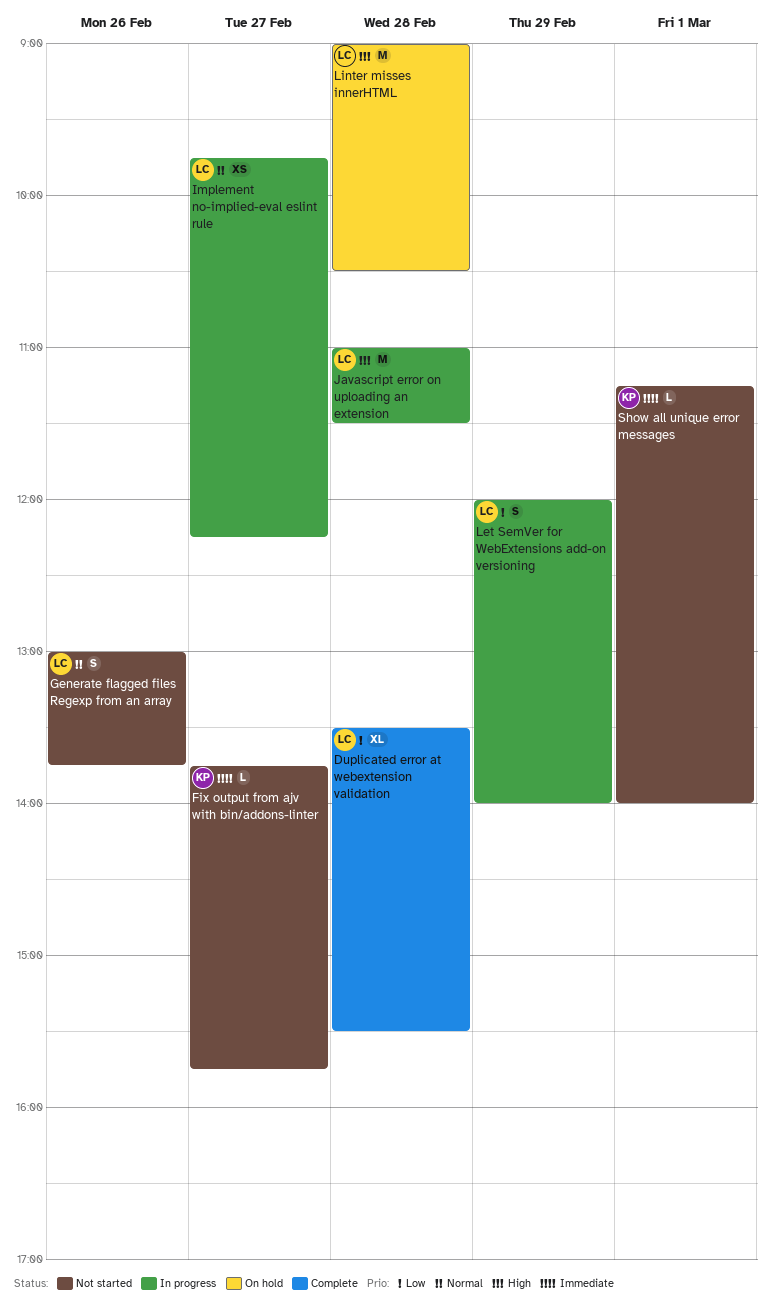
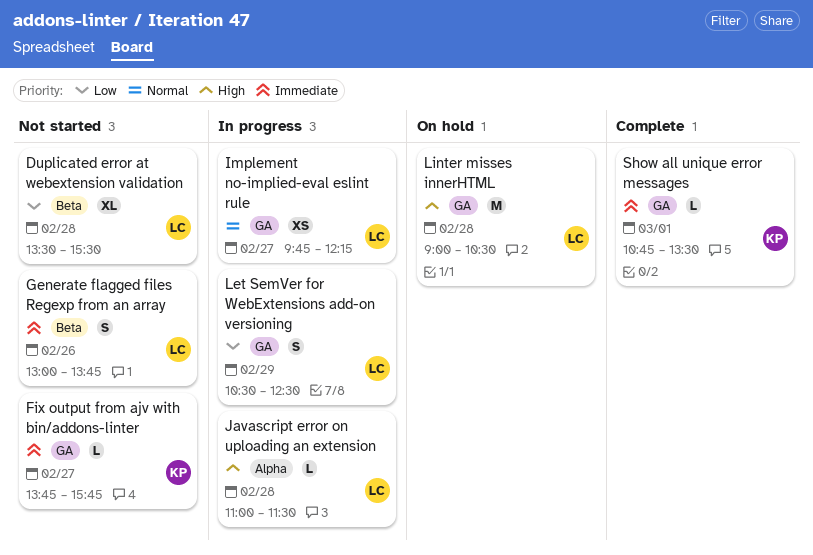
Duplicated error at webextension validation, status: Complete -> Not started
Generate flagged files Regexp from an array, priority: Normal -> Immediate
Javascript error on uploading an extension, estimate: M -> L
Let SemVer for WebExtensions add-on versioning, begins: 12:00 -> 10:30
Let SemVer for WebExtensions add-on versioning, ends: 14:00 -> 12:30
Show all unique error messages, status: Not started -> Complete
Show all unique error messages, begins: 11:15 -> 10:45
Show all unique error messages, ends: 14:00 -> 13:30

